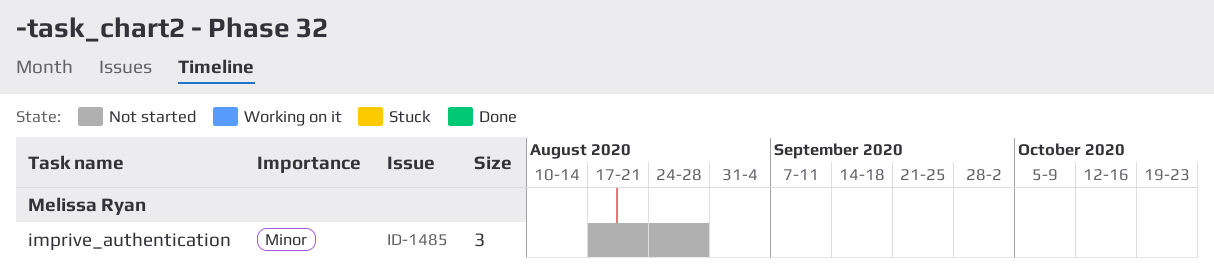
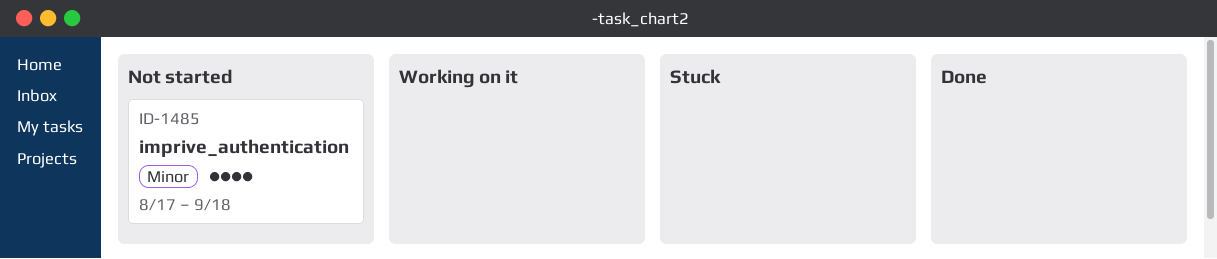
ID-1485, estimate: 3 -> 4
ID-1485, due: Aug 28 -> Sep 18

